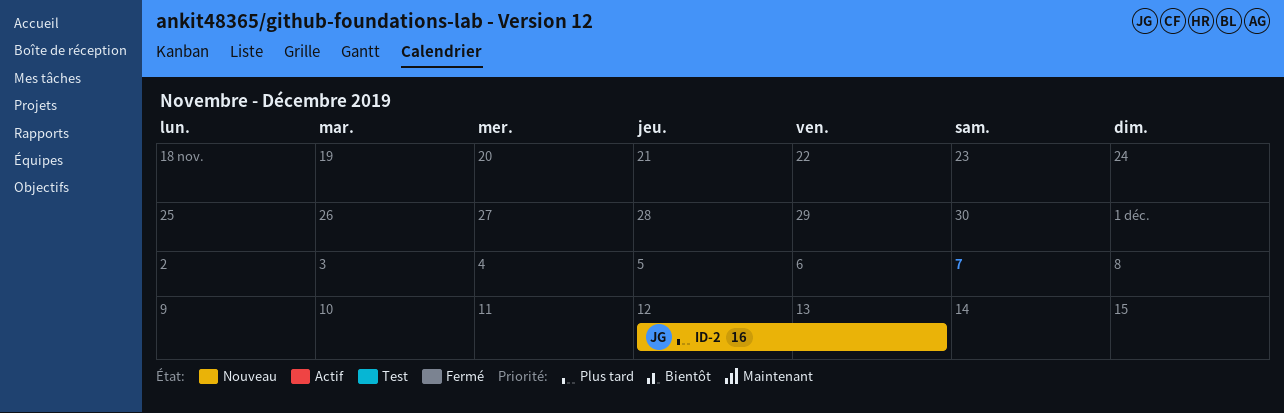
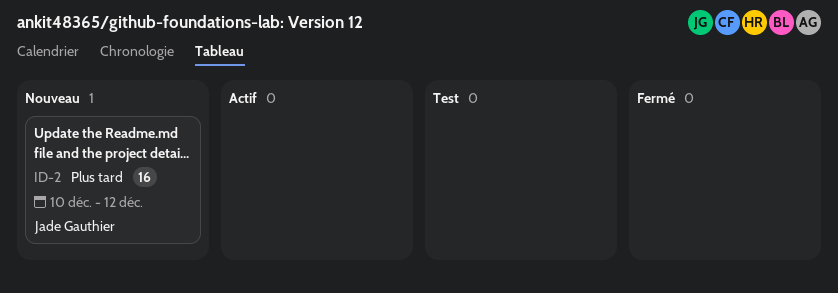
ID-2, start: Dec 12 -> Dec 10
ID-2, due: Dec 13 -> Dec 12

